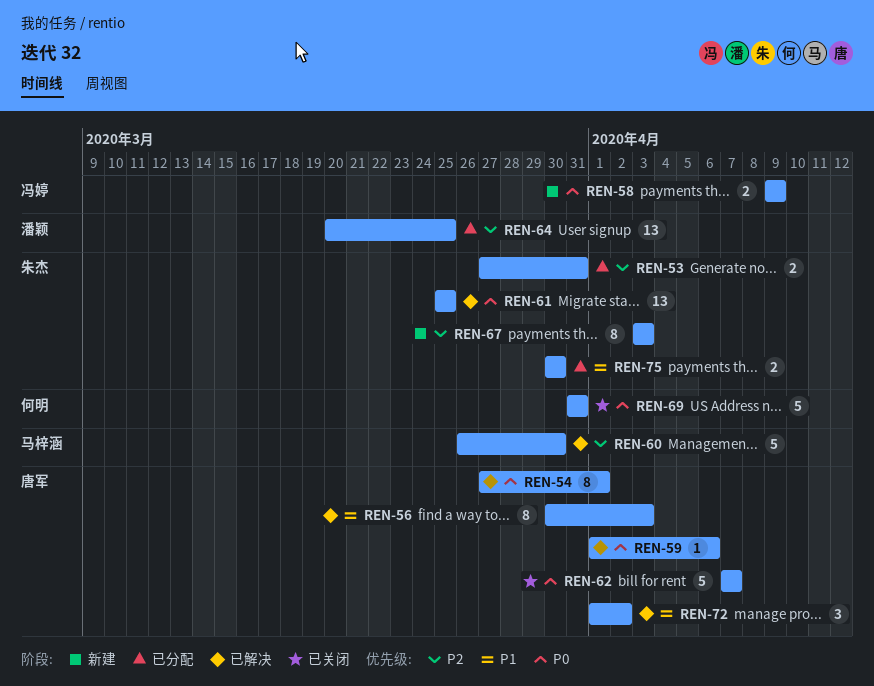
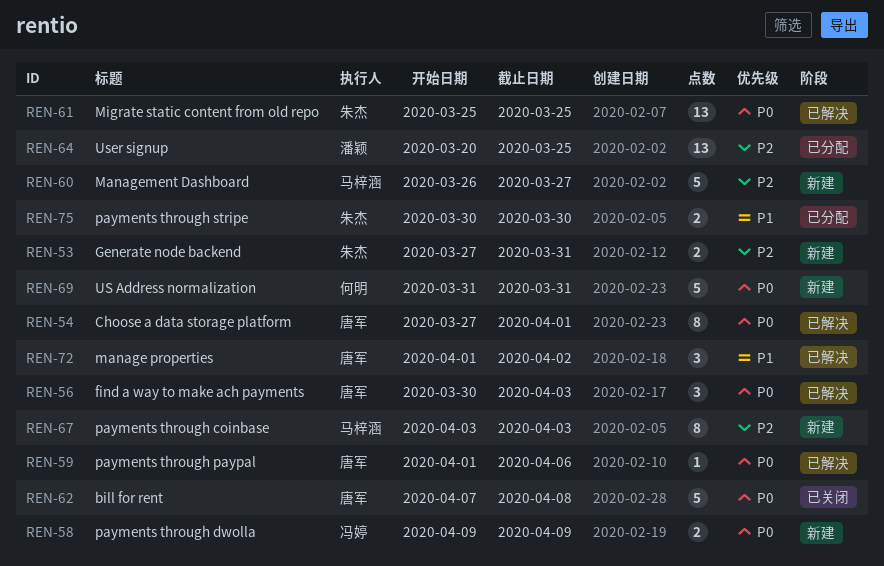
REN-53, status: 已分配 -> 新建
REN-56, priority: P1 -> P0
REN-56, estimate: 8 -> 3
REN-60, status: 已解决 -> 新建
REN-60, due: Mar 30 -> Mar 27
REN-62, due: Apr 7 -> Apr 8
REN-67, owner: 朱杰 -> 马梓涵
REN-69, status: 已关闭 -> 新建

